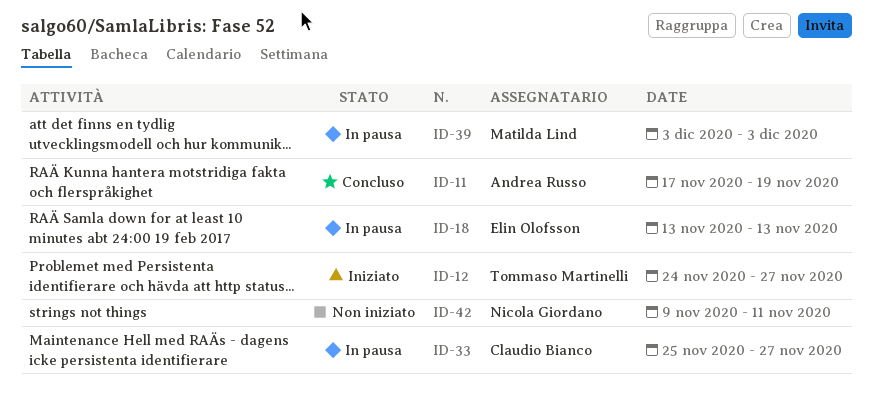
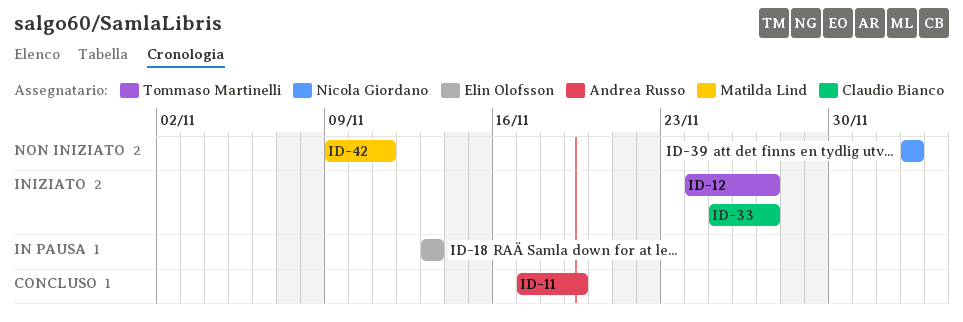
ID-33, status: In pausa -> Iniziato
ID-39, status: In pausa -> Non iniziato
ID-39, owner: Matilda Lind -> Nicola Giordano
ID-42, owner: Nicola Giordano -> Matilda Lind

